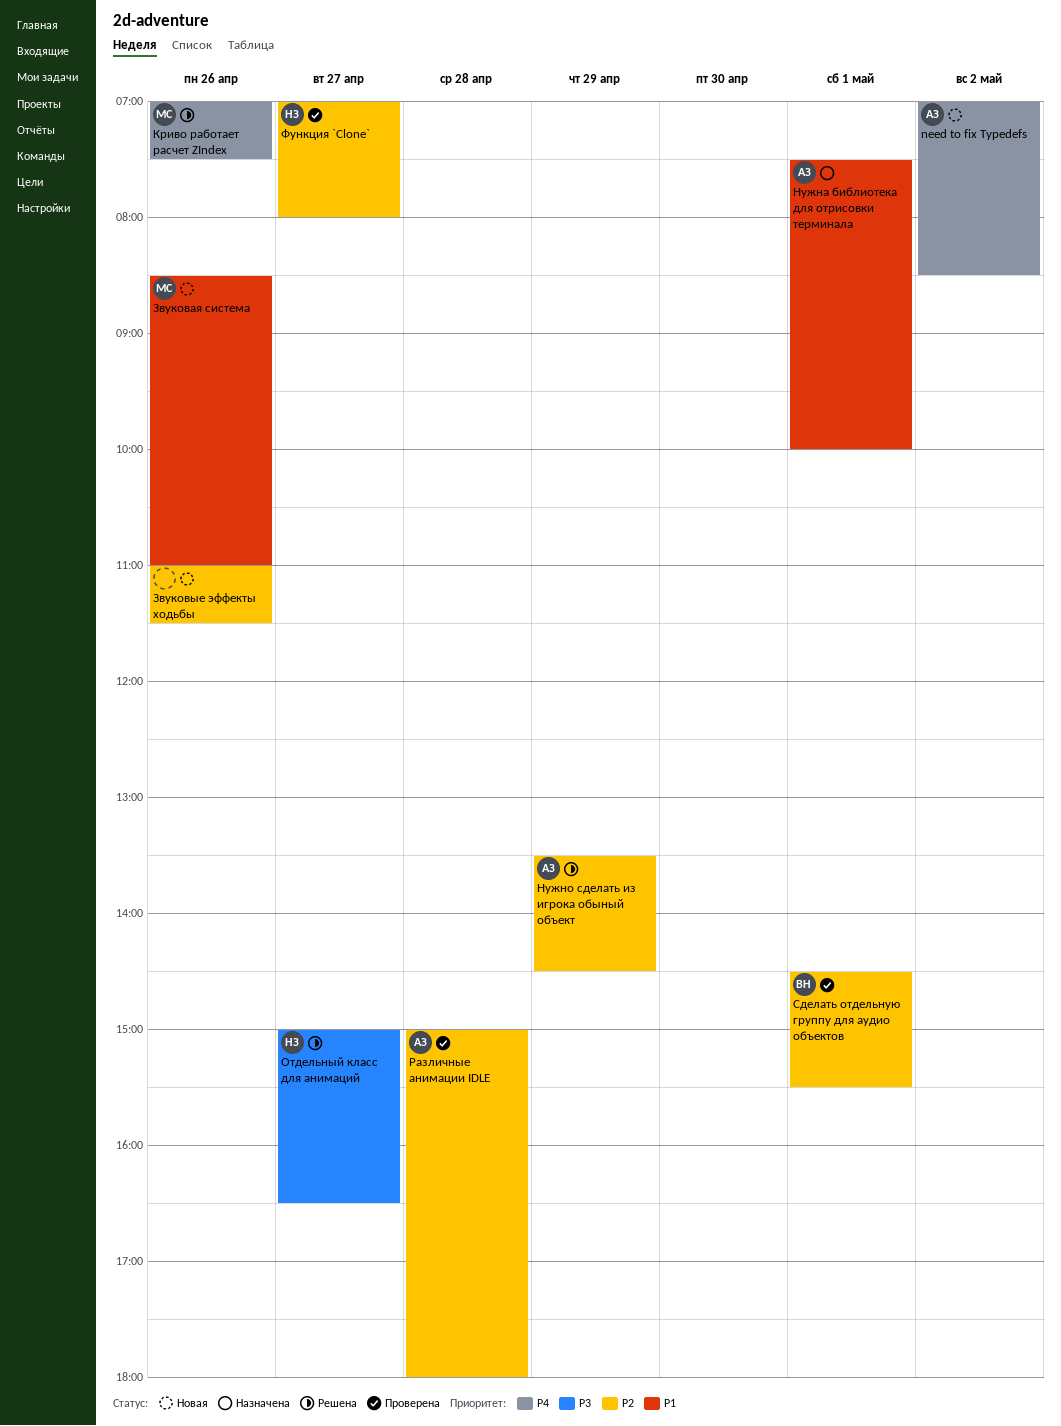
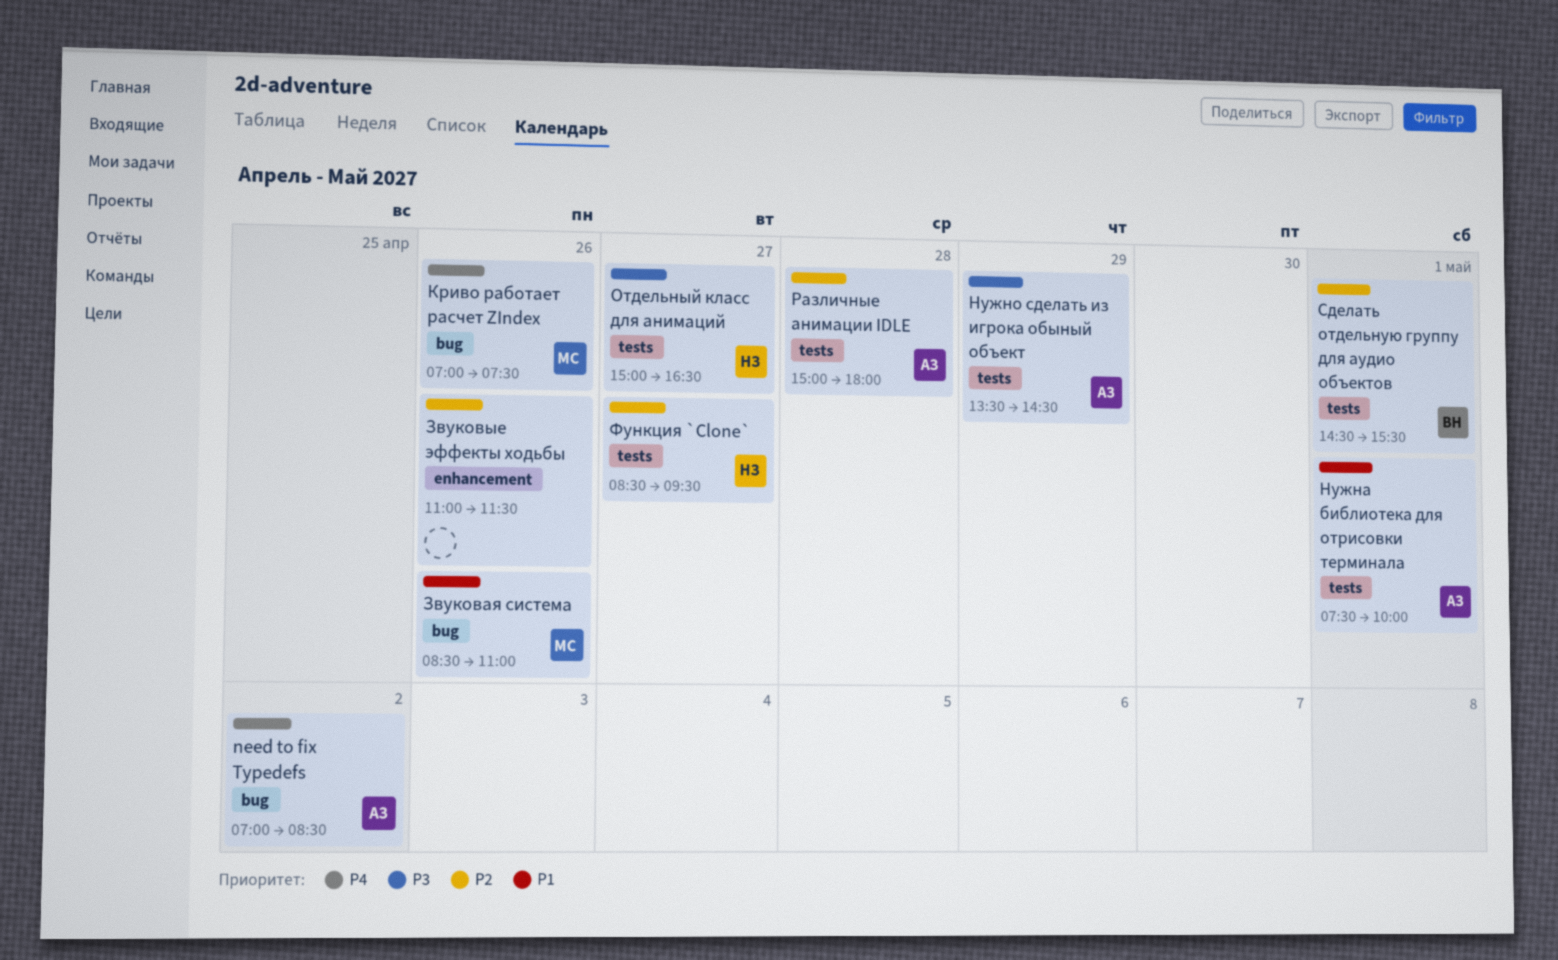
Нужно сделать из игрока обыный объект, priority: P2 -> P3
Функция `Clone`, begins: 07:00 -> 08:30
Функция `Clone`, ends: 08:00 -> 09:30

